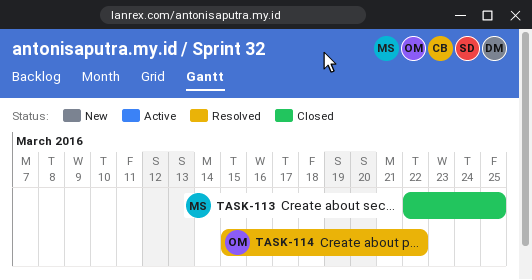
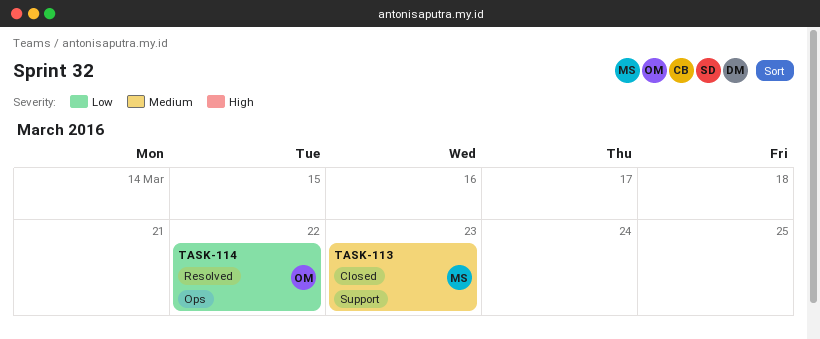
TASK-113, due: Mar 25 -> Mar 23

